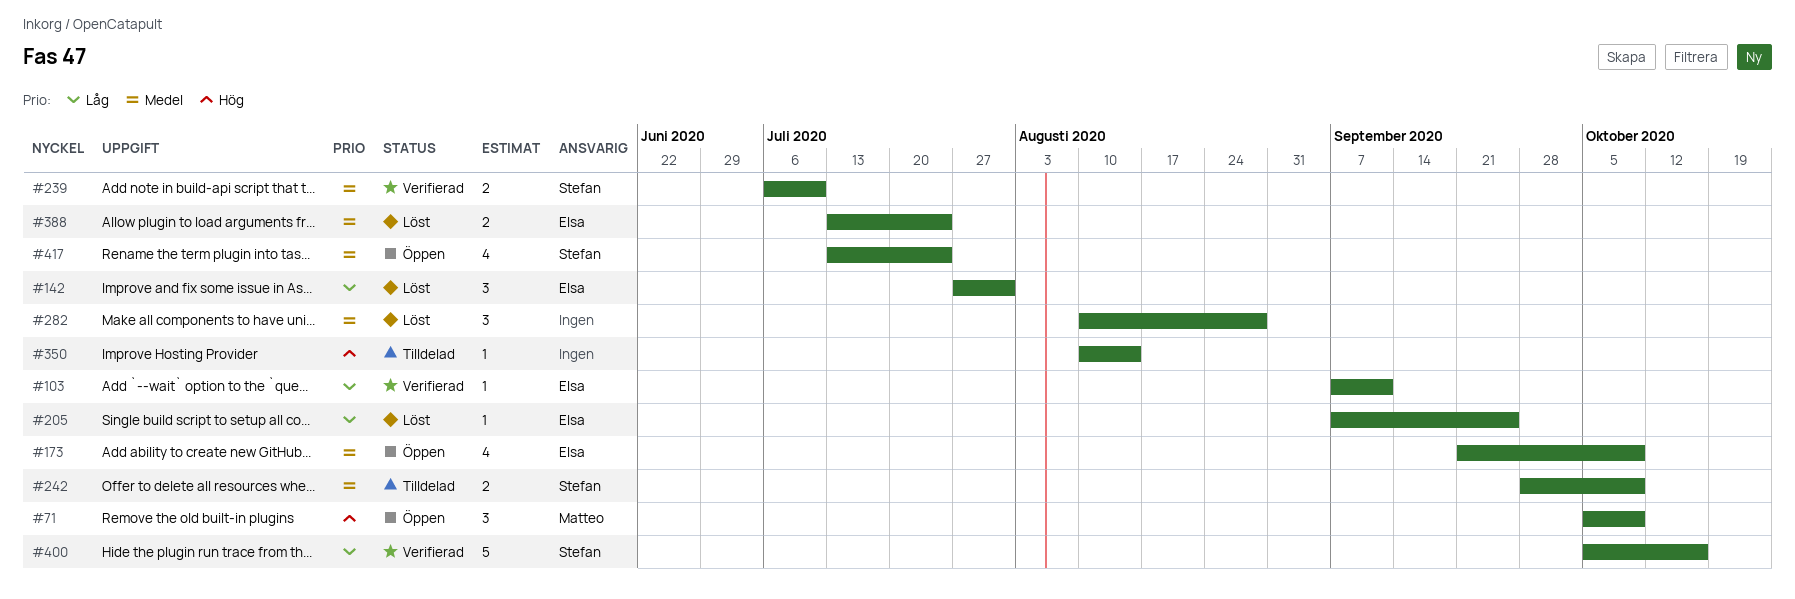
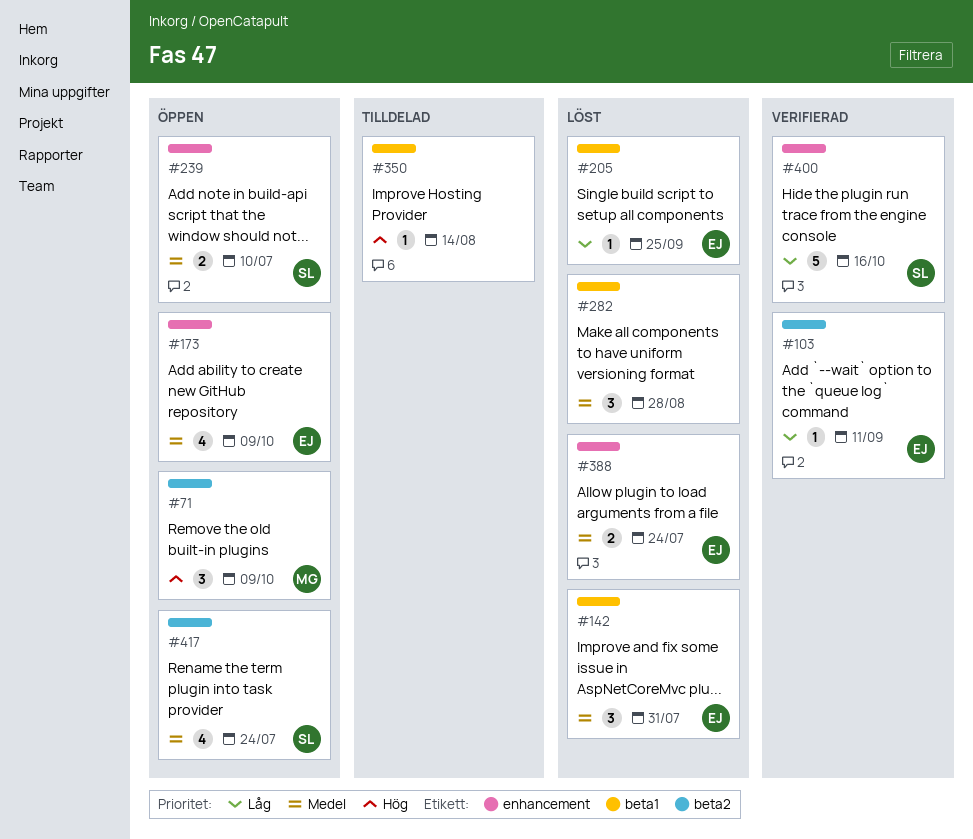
#142, priority: Låg -> Medel
#239, status: Verifierad -> Öppen
#242: present -> none

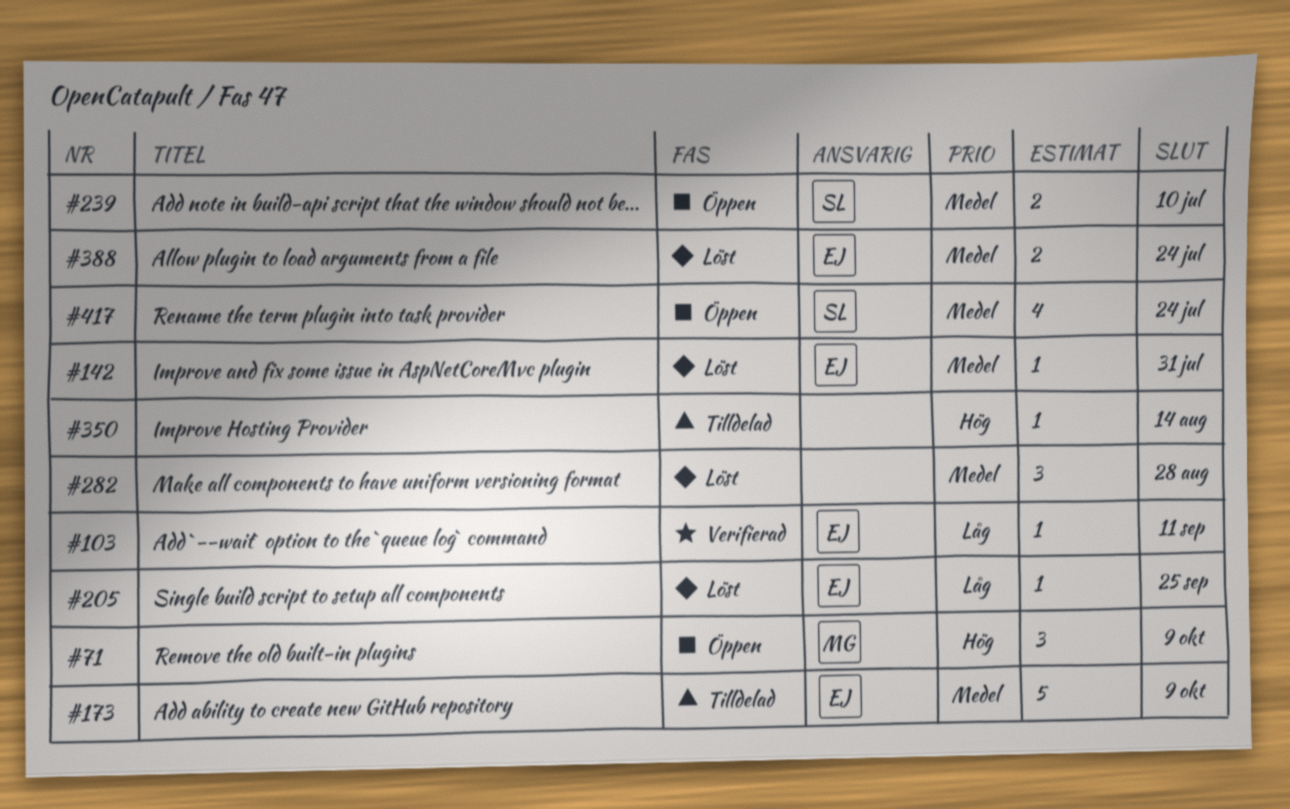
#142, estimate: 3 -> 1
#173, status: Öppen -> Tilldelad
#173, estimate: 4 -> 5
#400: present -> none

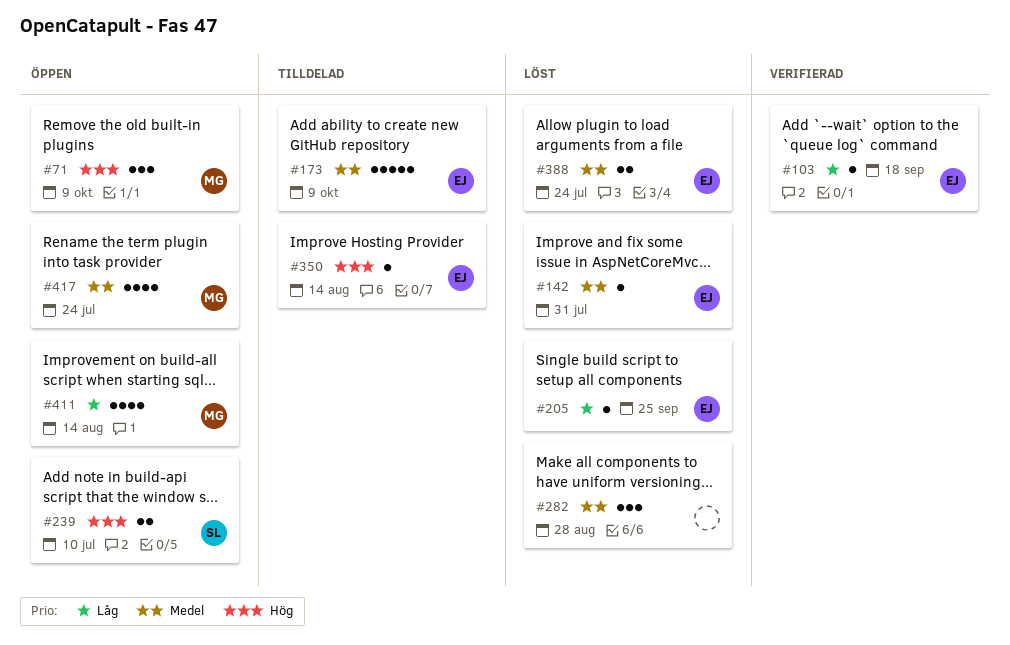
#103, due: Sep 11 -> Sep 18
#239, priority: Medel -> Hög
#350, owner: none -> EJ
#411: none -> present
#417, owner: SL -> MG

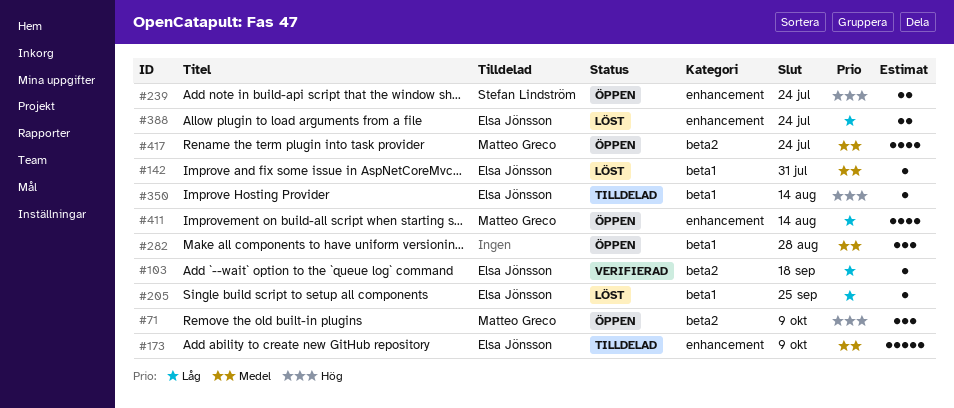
#239, due: Jul 10 -> Jul 24
#282, status: Löst -> Öppen
#388, priority: Medel -> Låg

